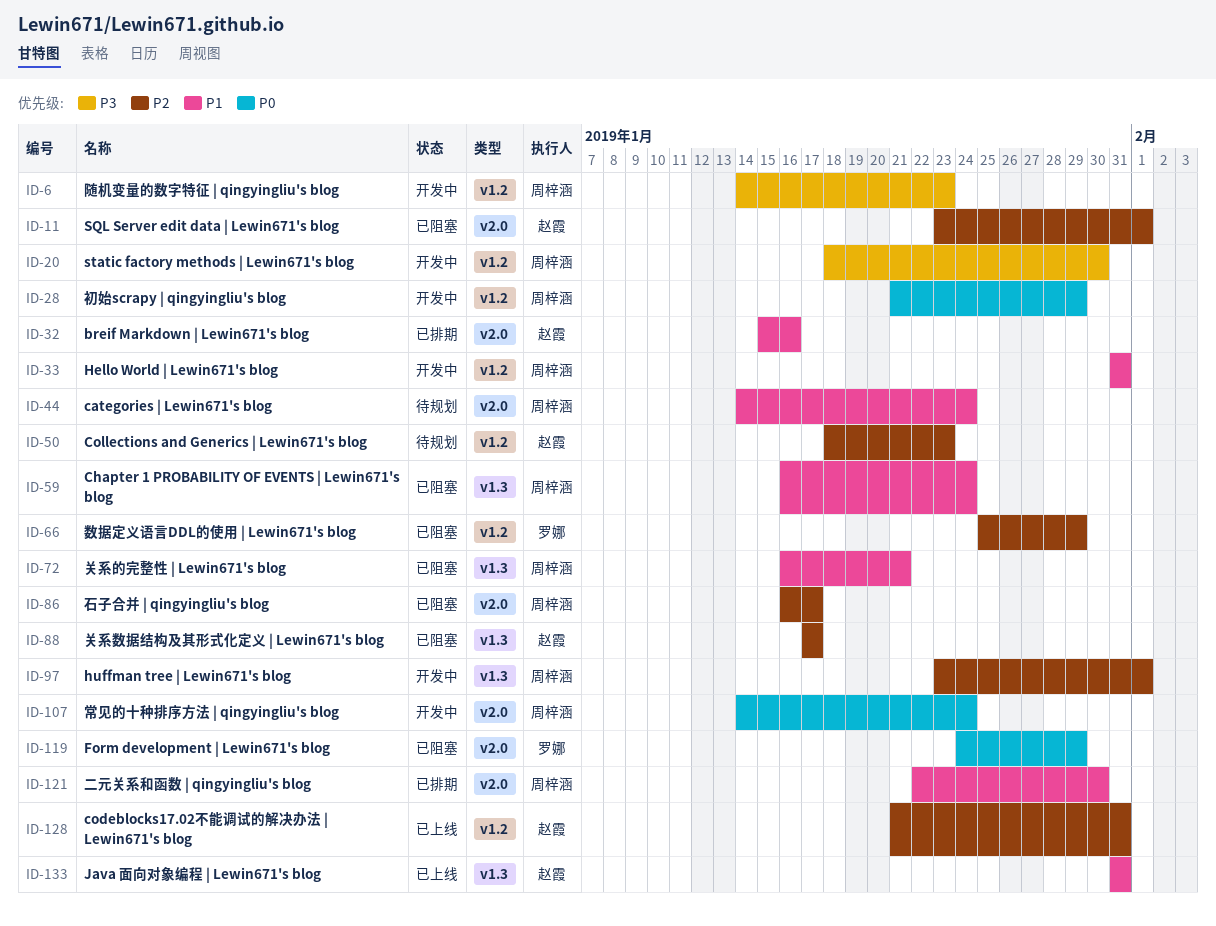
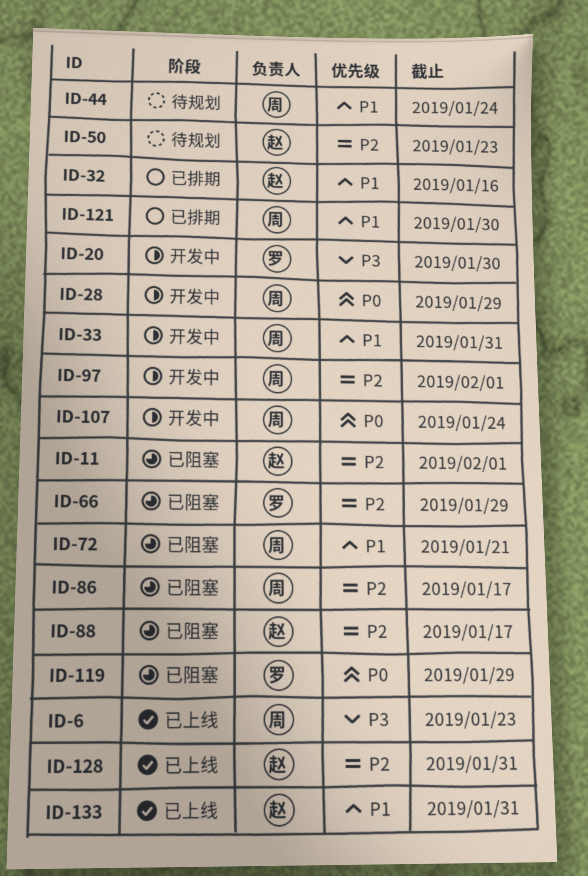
ID-6, status: 开发中 -> 已上线
ID-20, owner: 周梓涵 -> 罗娜
ID-59: present -> none

